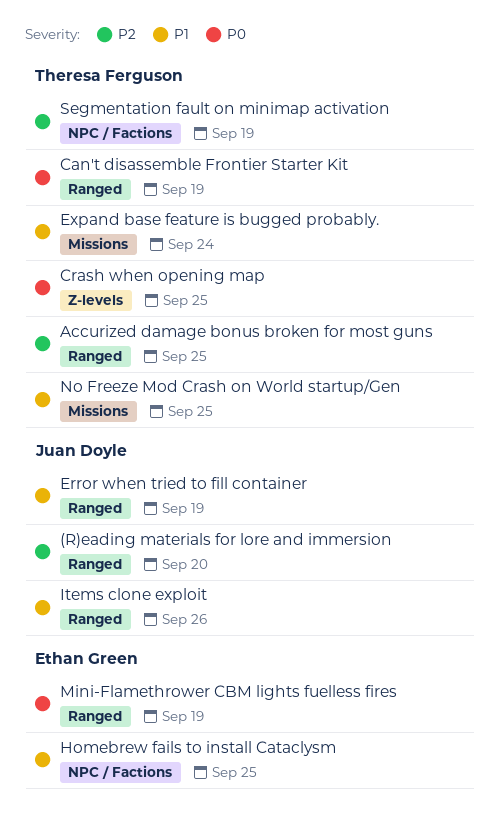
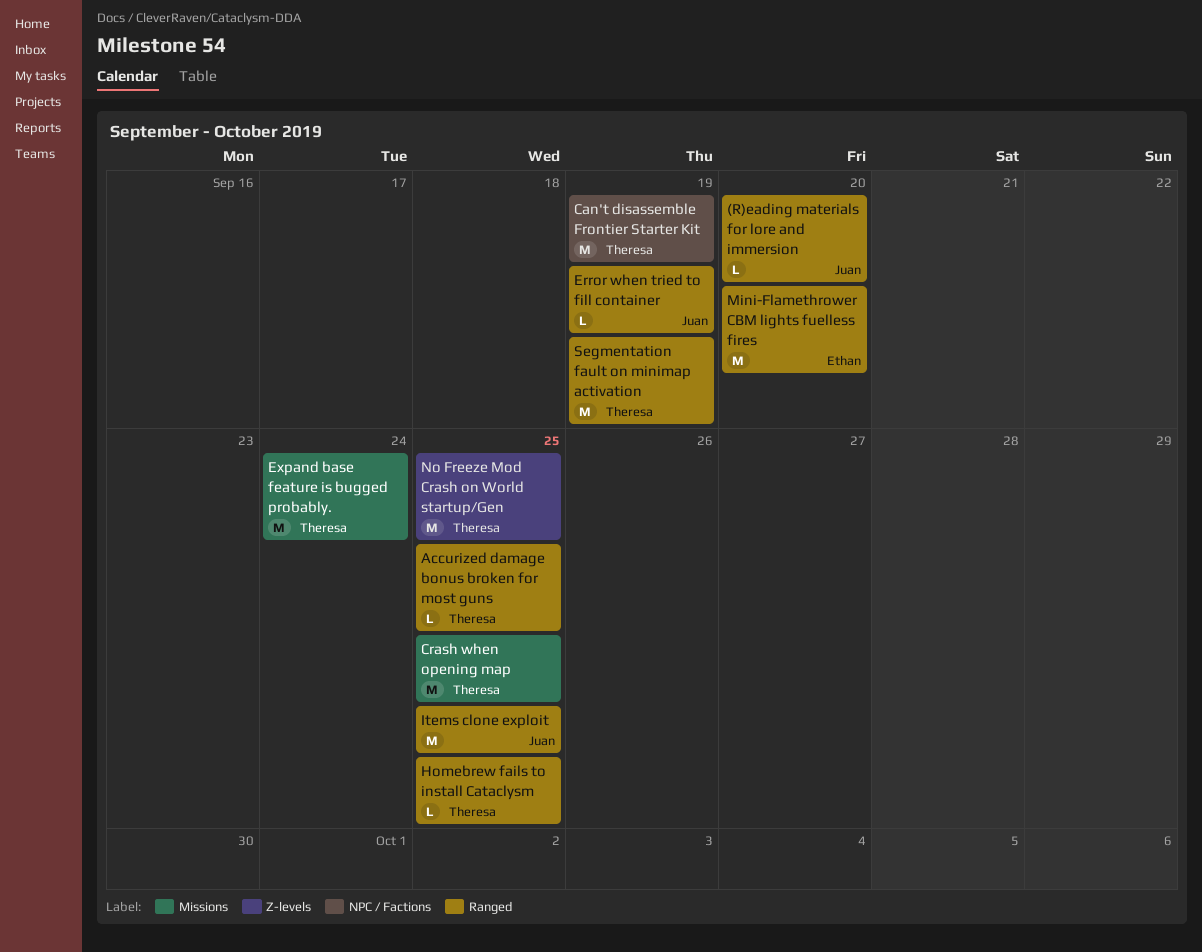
Can't disassemble Frontier Starter Kit, label: Ranged -> NPC / Factions
Crash when opening map, label: Z-levels -> Missions
Homebrew fails to install Cataclysm, owner: Ethan Green -> Theresa Ferguson
Homebrew fails to install Cataclysm, label: NPC / Factions -> Ranged
Items clone exploit, due: Sep 26 -> Sep 25
Mini-Flamethrower CBM lights fuelless fires, due: Sep 19 -> Sep 20
No Freeze Mod Crash on World startup/Gen, label: Missions -> Z-levels
Segmentation fault on minimap activation, label: NPC / Factions -> Ranged

